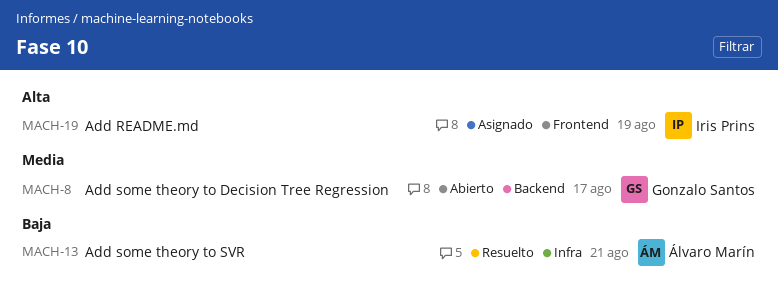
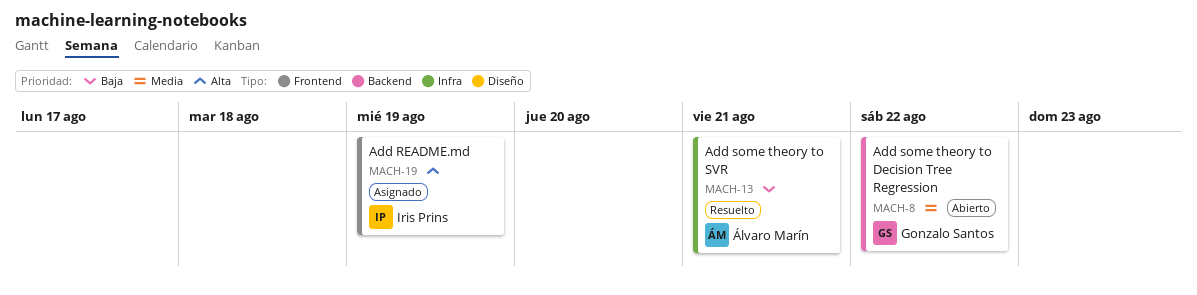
MACH-8, due: Aug 17 -> Aug 22

